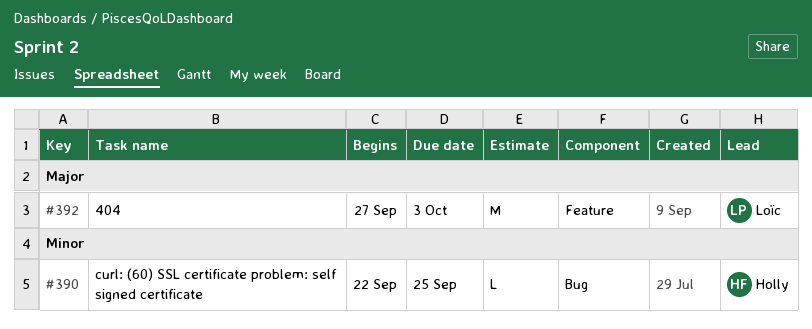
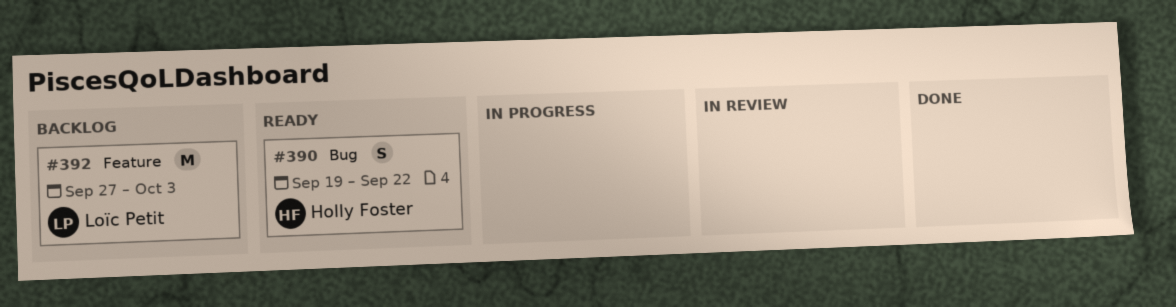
#390, estimate: L -> S
#390, start: Sep 22 -> Sep 19
#390, due: Sep 25 -> Sep 22

